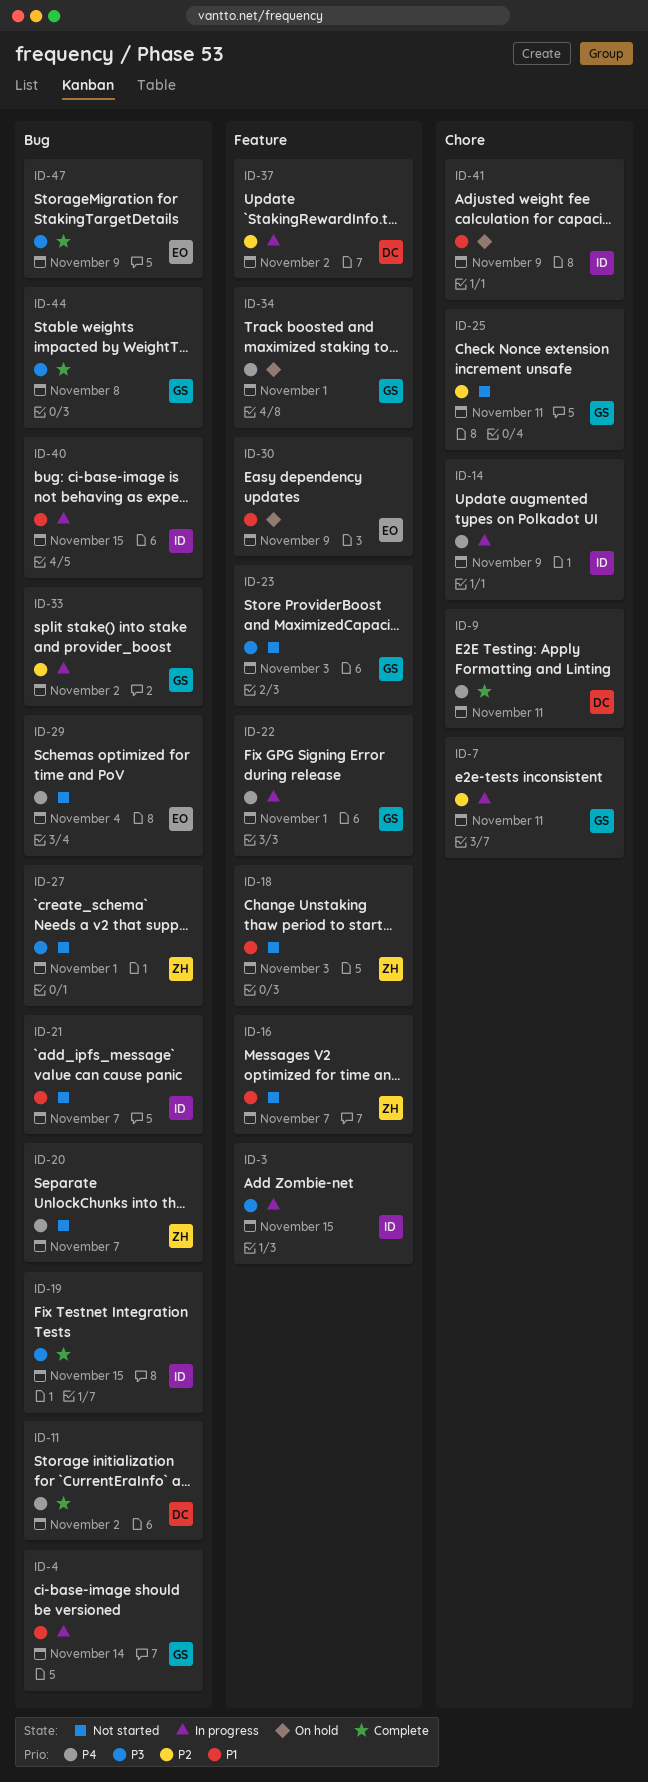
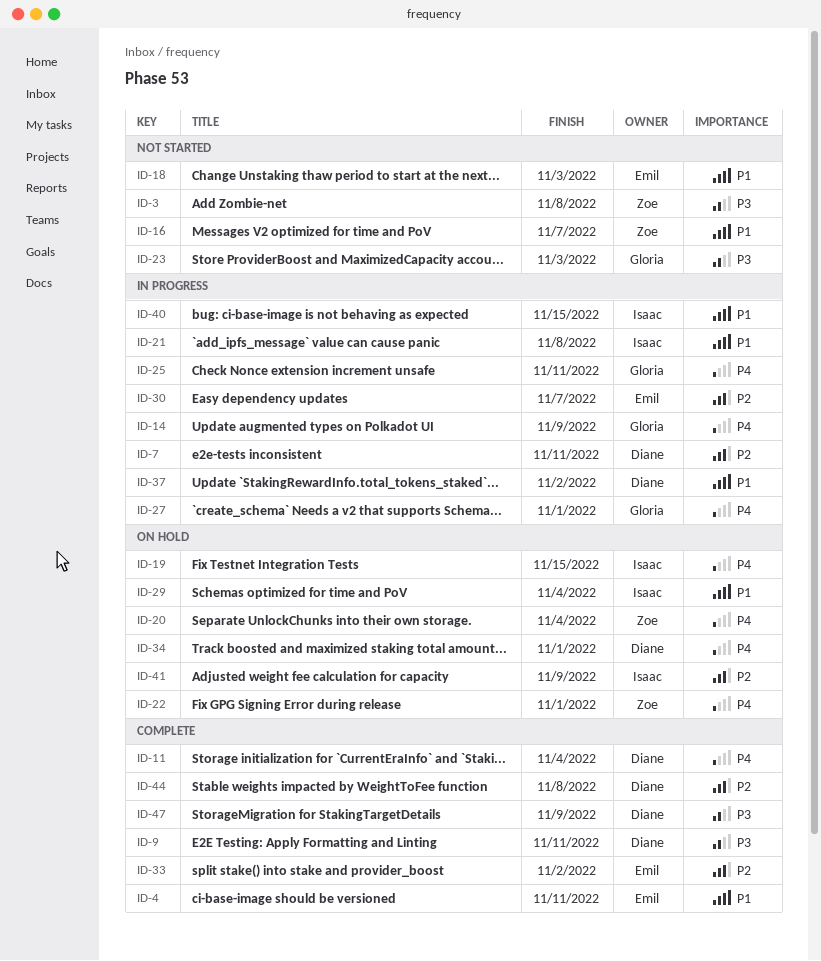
ID-3, status: In progress -> Not started
ID-3, owner: Isaac -> Zoe
ID-3, due: Nov 15 -> Nov 8
ID-4, status: In progress -> Complete
ID-4, owner: Gloria -> Emil
ID-4, due: Nov 14 -> Nov 11
ID-7, owner: Gloria -> Diane
ID-9, priority: P4 -> P3
ID-11, due: Nov 2 -> Nov 4
ID-14, owner: Isaac -> Gloria
ID-18, owner: Zoe -> Emil
ID-19, status: Complete -> On hold
ID-19, priority: P3 -> P4
ID-20, status: Not started -> On hold
ID-20, due: Nov 7 -> Nov 4
ID-21, status: Not started -> In progress
ID-21, due: Nov 7 -> Nov 8
ID-22, status: In progress -> On hold
ID-22, owner: Gloria -> Zoe
ID-25, status: Not started -> In progress
ID-25, priority: P2 -> P4
ID-27, status: Not started -> In progress
ID-27, owner: Zoe -> Gloria
ID-27, priority: P3 -> P4
ID-29, status: Not started -> On hold
ID-29, owner: Emil -> Isaac
ID-29, priority: P4 -> P1
ID-30, status: On hold -> In progress
ID-30, priority: P1 -> P2
ID-30, due: Nov 9 -> Nov 7
ID-33, status: In progress -> Complete
ID-33, owner: Gloria -> Emil
ID-34, owner: Gloria -> Diane
ID-37, priority: P2 -> P1
ID-41, priority: P1 -> P2
ID-44, owner: Gloria -> Diane
ID-44, priority: P3 -> P2
ID-47, owner: Emil -> Diane

